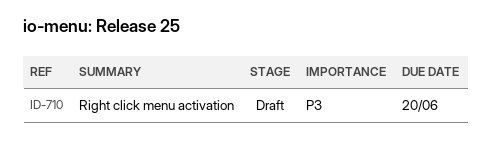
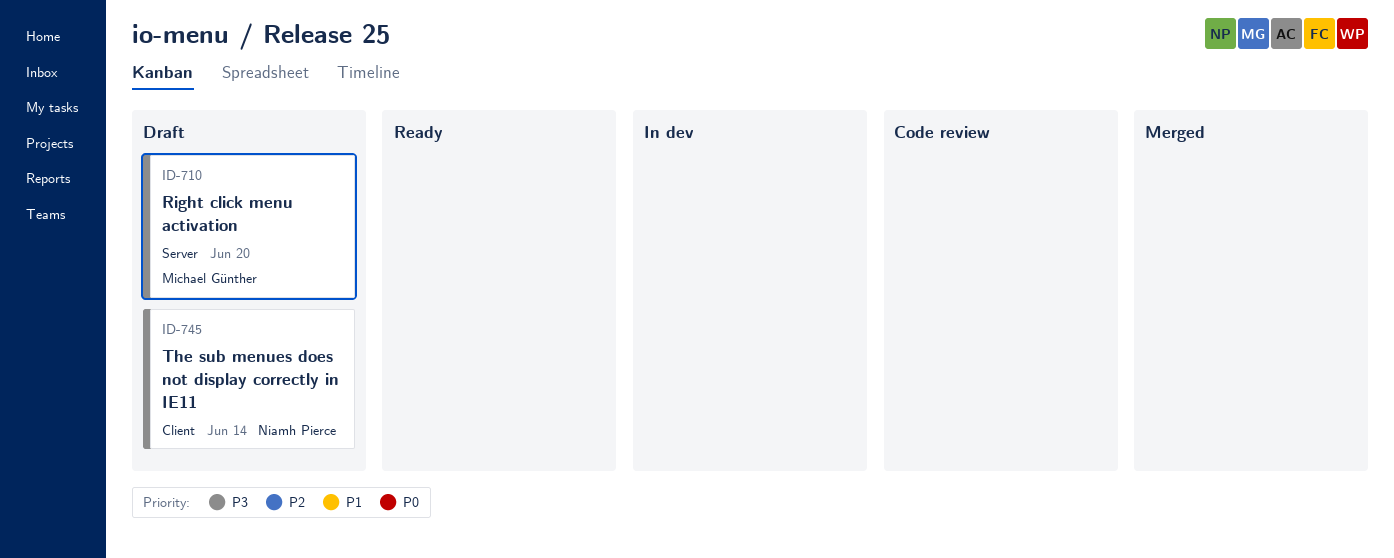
ID-745: none -> present

